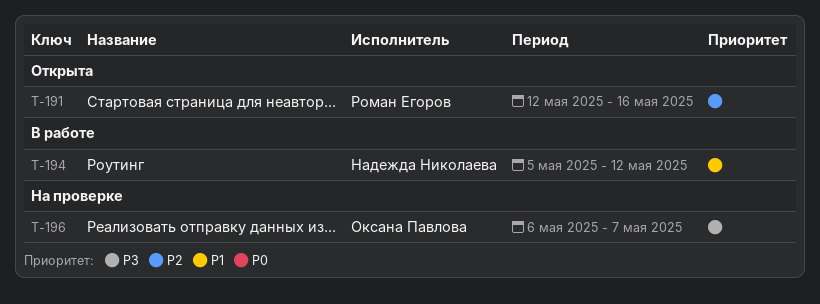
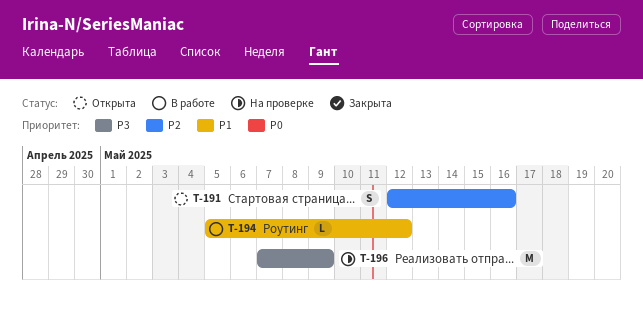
T-196, start: May 6 -> May 7
T-196, due: May 7 -> May 9

